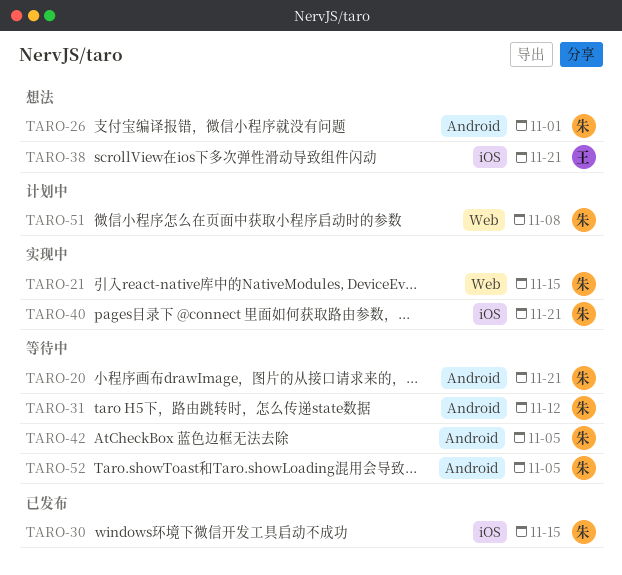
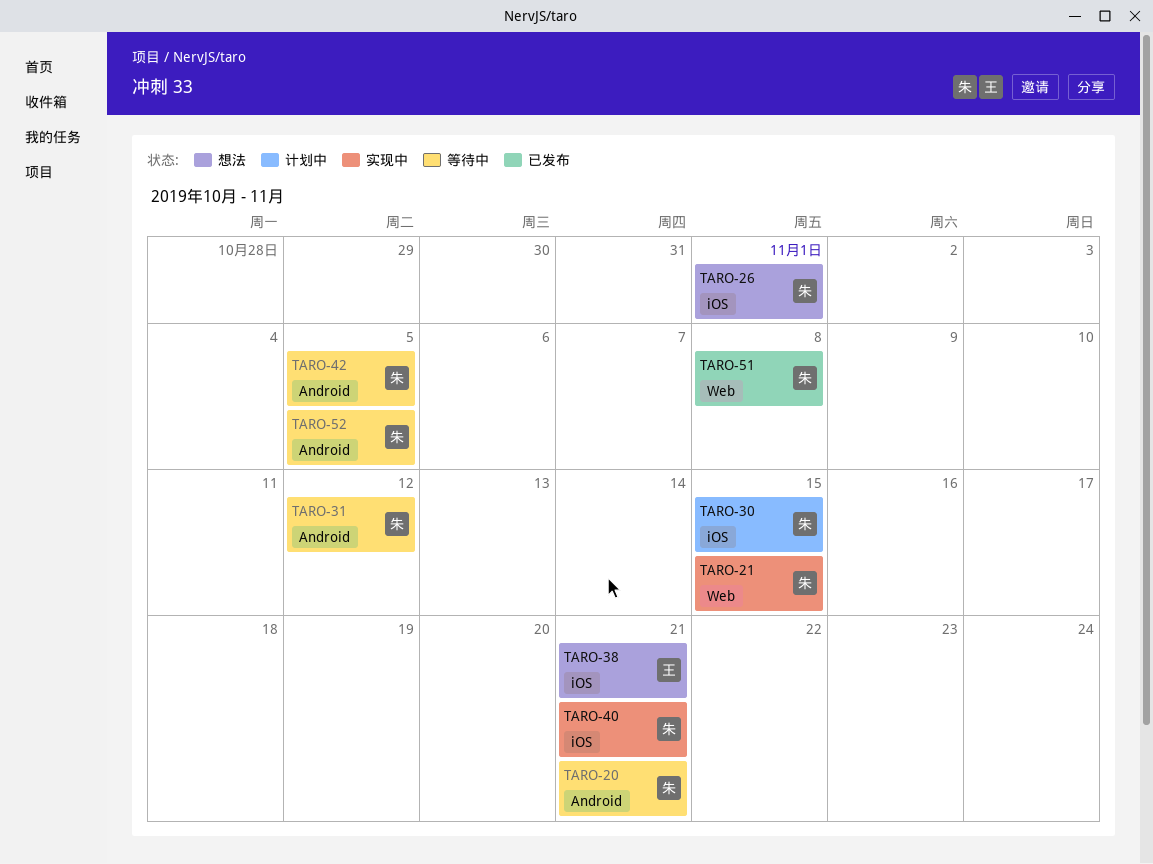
TARO-26, label: Android -> iOS
TARO-30, status: 已发布 -> 计划中
TARO-51, status: 计划中 -> 已发布

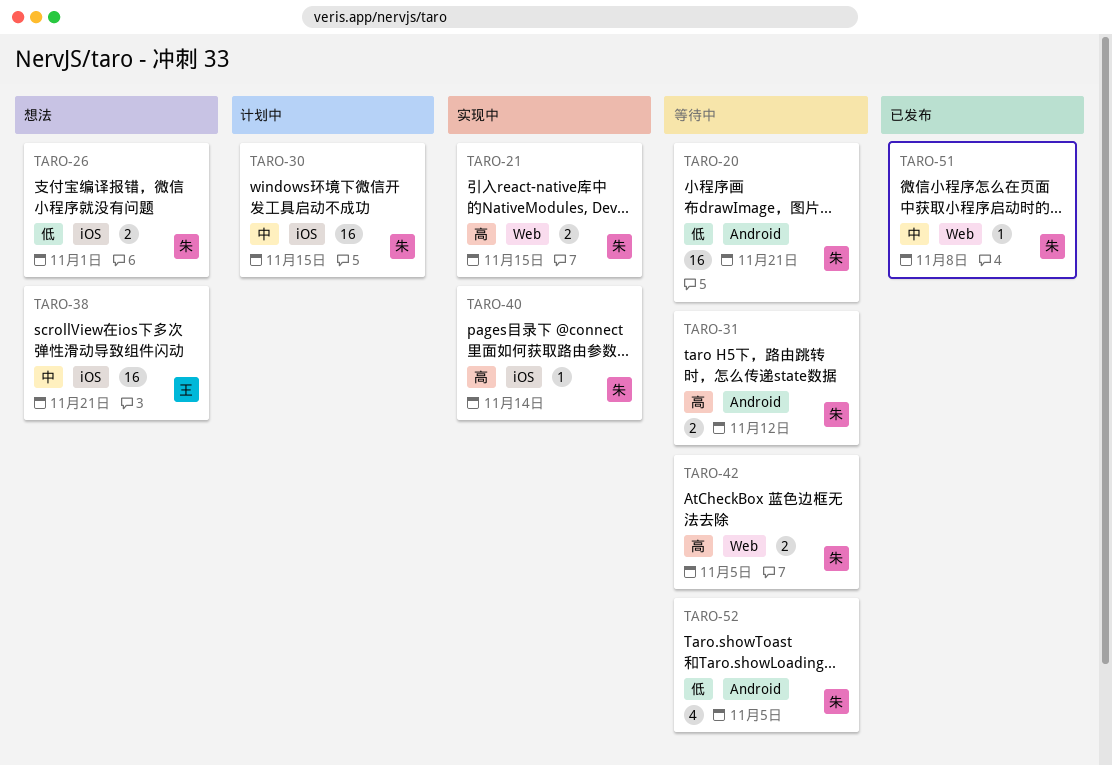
TARO-40, due: Nov 21 -> Nov 14
TARO-42, label: Android -> Web

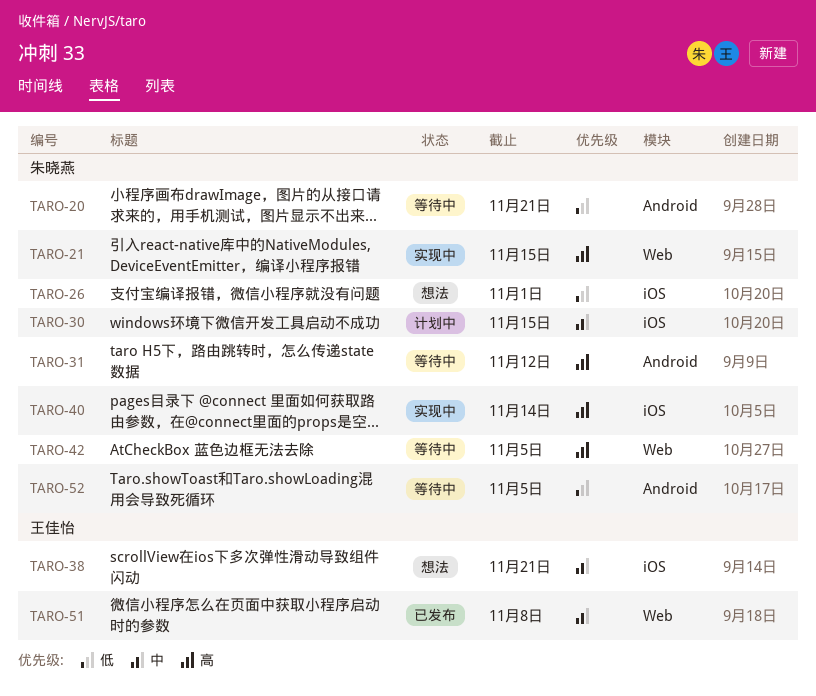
TARO-51, owner: 朱晓燕 -> 王佳怡

